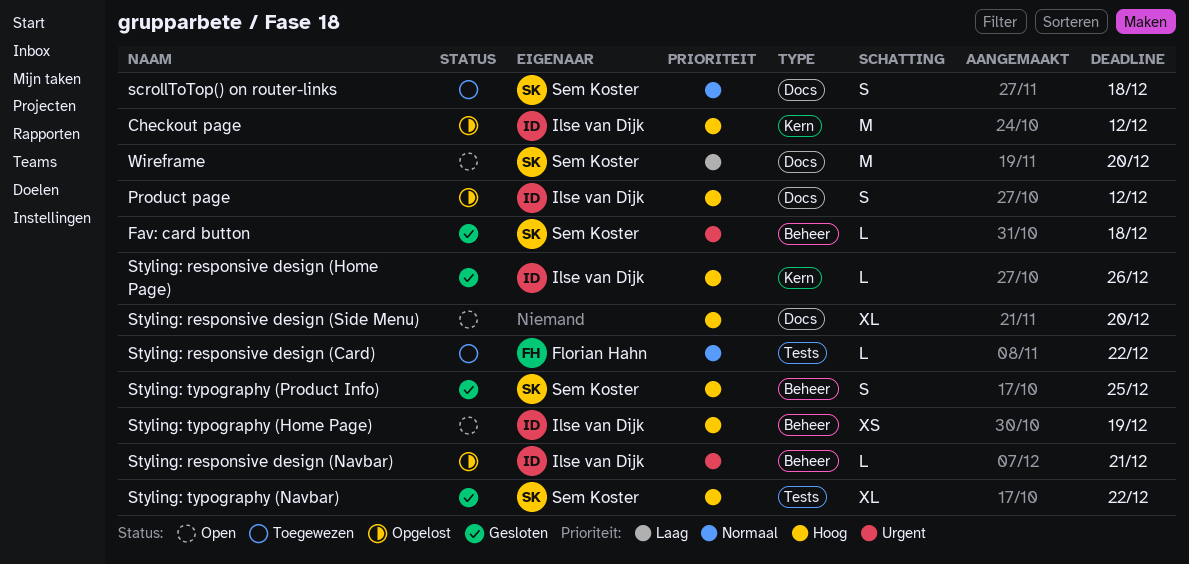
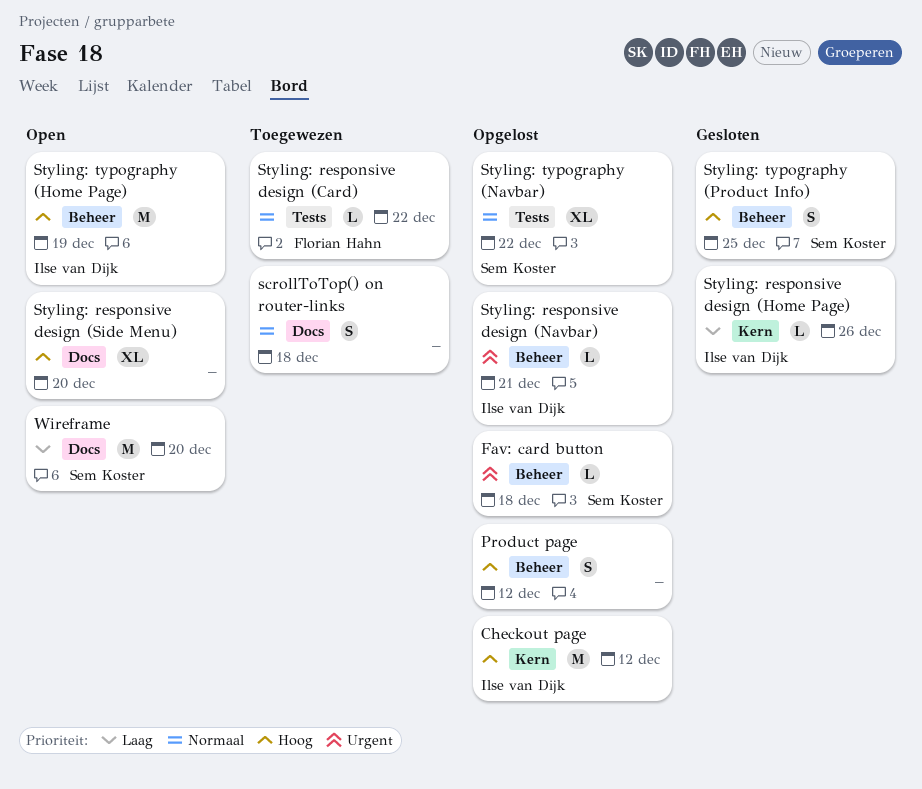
Fav: card button, status: Gesloten -> Opgelost
Product page, owner: Ilse van Dijk -> none
Product page, label: Docs -> Beheer
scrollToTop() on router-links, owner: Sem Koster -> none
Styling: responsive design (Home Page), priority: Hoog -> Laag
Styling: typography (Home Page), estimate: XS -> M
Styling: typography (Navbar), status: Gesloten -> Opgelost
Styling: typography (Navbar), priority: Hoog -> Normaal

